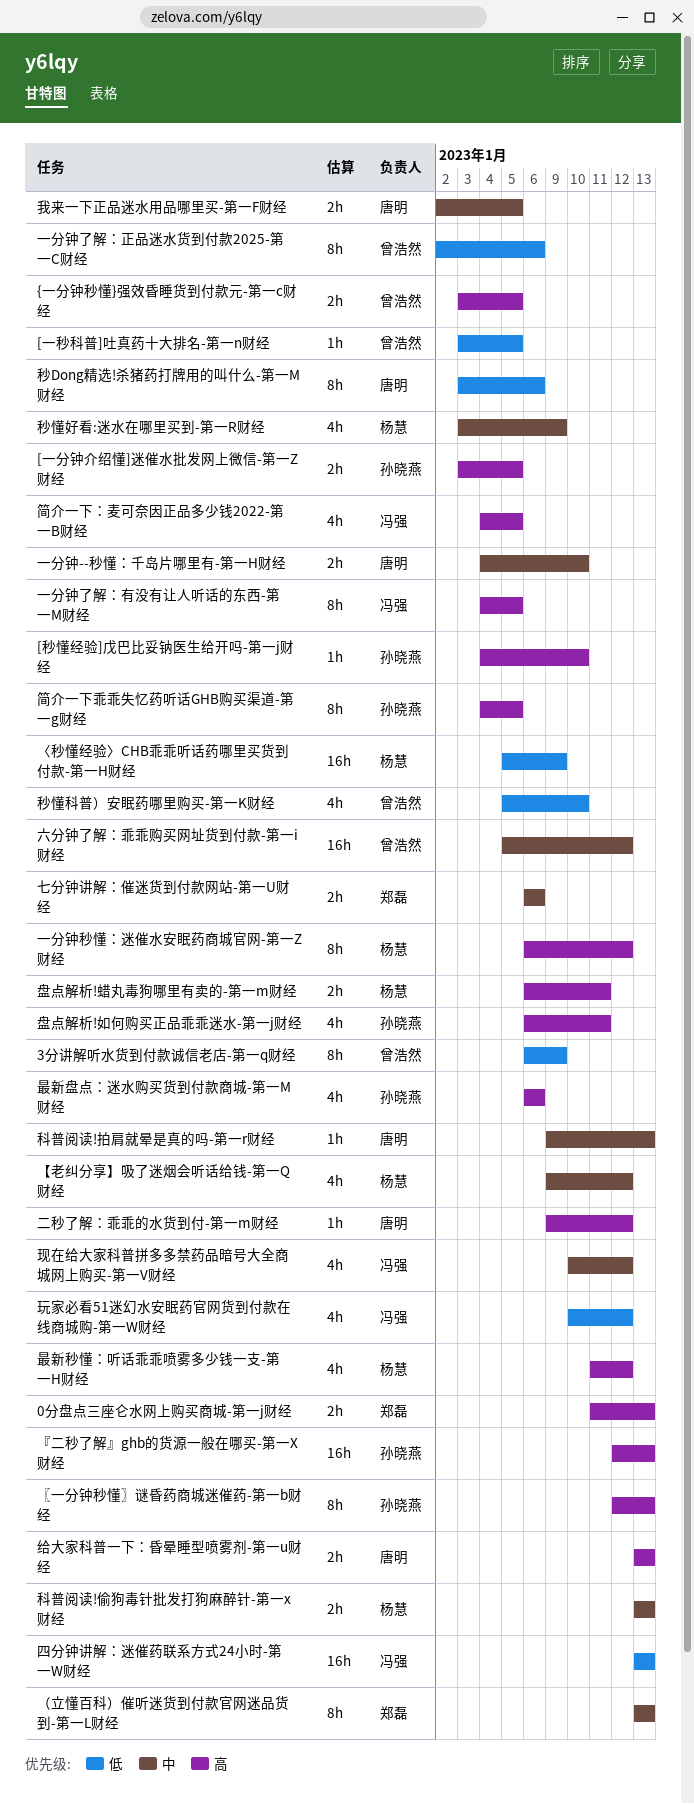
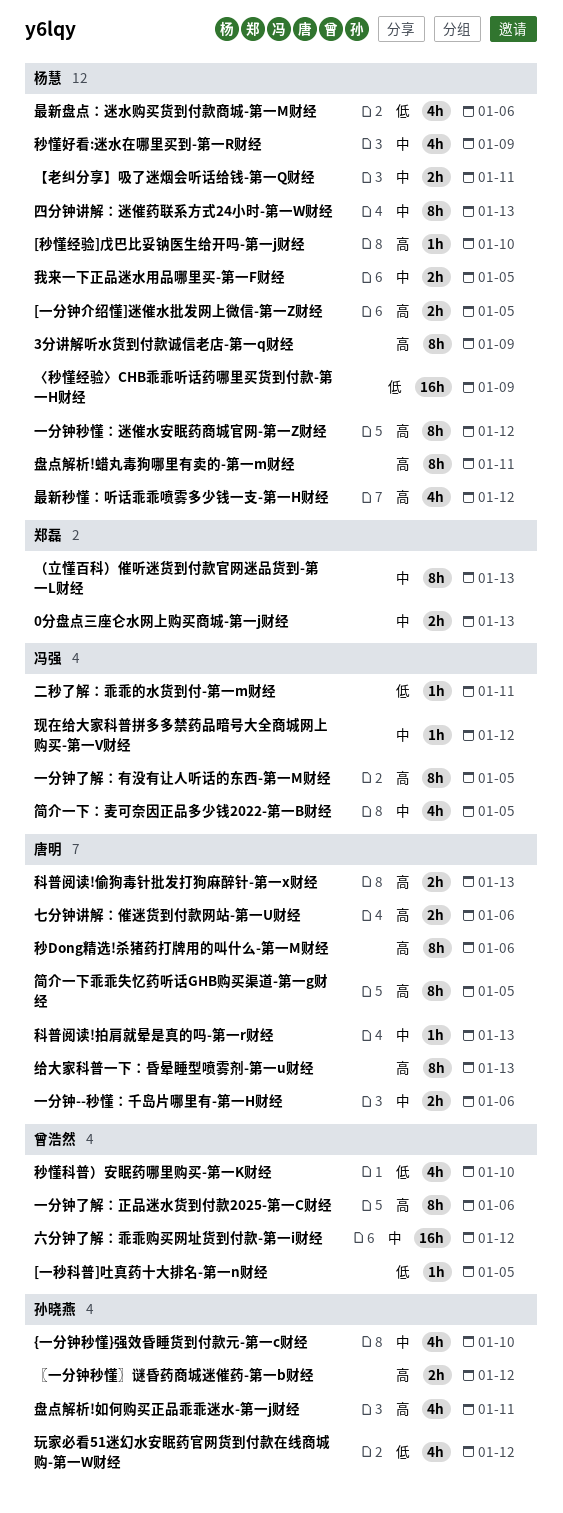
0分盘点三座仑水网上购买商城-第一j财经, priority: 高 -> 中
3分讲解听水货到付款诚信老店-第一q财经, owner: 曾浩然 -> 杨慧
3分讲解听水货到付款诚信老店-第一q财经, priority: 低 -> 高
[一分钟介绍懂]迷催水批发网上微信-第一Z财经, owner: 孙晓燕 -> 杨慧
[秒懂经验]戊巴比妥钠医生给开吗-第一j财经, owner: 孙晓燕 -> 杨慧
{一分钟秒懂}强效昏睡货到付款元-第一c财经, owner: 曾浩然 -> 孙晓燕
{一分钟秒懂}强效昏睡货到付款元-第一c财经, priority: 高 -> 中
{一分钟秒懂}强效昏睡货到付款元-第一c财经, estimate: 2h -> 4h
{一分钟秒懂}强效昏睡货到付款元-第一c财经, due: Jan 5 -> Jan 10
『二秒了解』ghb的货源一般在哪买-第一X财经: present -> none
【老纠分享】吸了迷烟会听话给钱-第一Q财经, estimate: 4h -> 2h
【老纠分享】吸了迷烟会听话给钱-第一Q财经, due: Jan 12 -> Jan 11
〖一分钟秒懂〗谜昏药商城迷催药-第一b财经, estimate: 8h -> 2h
〖一分钟秒懂〗谜昏药商城迷催药-第一b财经, due: Jan 13 -> Jan 12
一分钟--秒懂：千岛片哪里有-第一H财经, due: Jan 10 -> Jan 6
一分钟了解：正品迷水货到付款2025-第一C财经, priority: 低 -> 高
七分钟讲解：催迷货到付款网站-第一U财经, owner: 郑磊 -> 唐明
七分钟讲解：催迷货到付款网站-第一U财经, priority: 中 -> 高
二秒了解：乖乖的水货到付-第一m财经, owner: 唐明 -> 冯强
二秒了解：乖乖的水货到付-第一m财经, priority: 高 -> 低
二秒了解：乖乖的水货到付-第一m财经, due: Jan 12 -> Jan 11
四分钟讲解：迷催药联系方式24小时-第一W财经, owner: 冯强 -> 杨慧
四分钟讲解：迷催药联系方式24小时-第一W财经, priority: 低 -> 中
四分钟讲解：迷催药联系方式24小时-第一W财经, estimate: 16h -> 8h
我来一下正品迷水用品哪里买-第一F财经, owner: 唐明 -> 杨慧
最新盘点：迷水购买货到付款商城-第一M财经, owner: 孙晓燕 -> 杨慧
最新盘点：迷水购买货到付款商城-第一M财经, priority: 高 -> 低
玩家必看51迷幻水安眠药官网货到付款在线商城购-第一W财经, owner: 冯强 -> 孙晓燕
现在给大家科普拼多多禁药品暗号大全商城网上购买-第一V财经, estimate: 4h -> 1h
盘点解析!蜡丸毒狗哪里有卖的-第一m财经, estimate: 2h -> 8h
科普阅读!偷狗毒针批发打狗麻醉针-第一x财经, owner: 杨慧 -> 唐明
科普阅读!偷狗毒针批发打狗麻醉针-第一x财经, priority: 中 -> 高
秒Dong精选!杀猪药打牌用的叫什么-第一M财经, priority: 低 -> 高
简介一下乖乖失忆药听话GHB购买渠道-第一g财经, owner: 孙晓燕 -> 唐明
简介一下：麦可奈因正品多少钱2022-第一B财经, priority: 高 -> 中
给大家科普一下：昏晕睡型喷雾剂-第一u财经, estimate: 2h -> 8h

